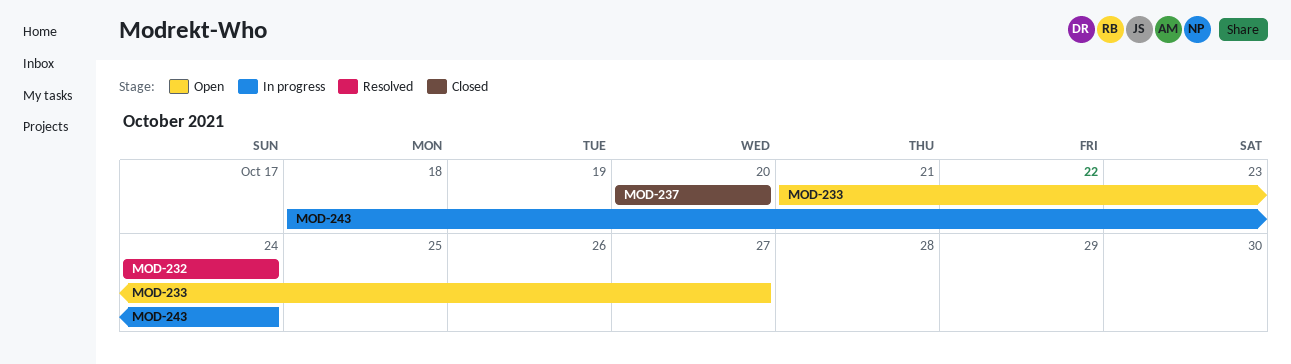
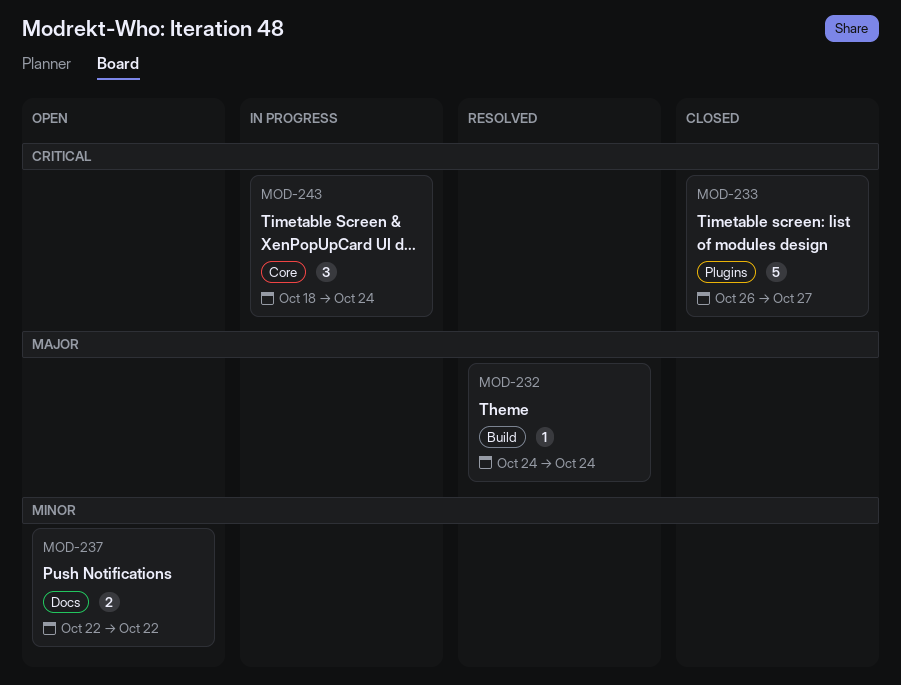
MOD-233, status: Open -> Closed
MOD-233, start: Oct 21 -> Oct 26
MOD-237, status: Closed -> Open
MOD-237, start: Oct 20 -> Oct 22
MOD-237, due: Oct 20 -> Oct 22

